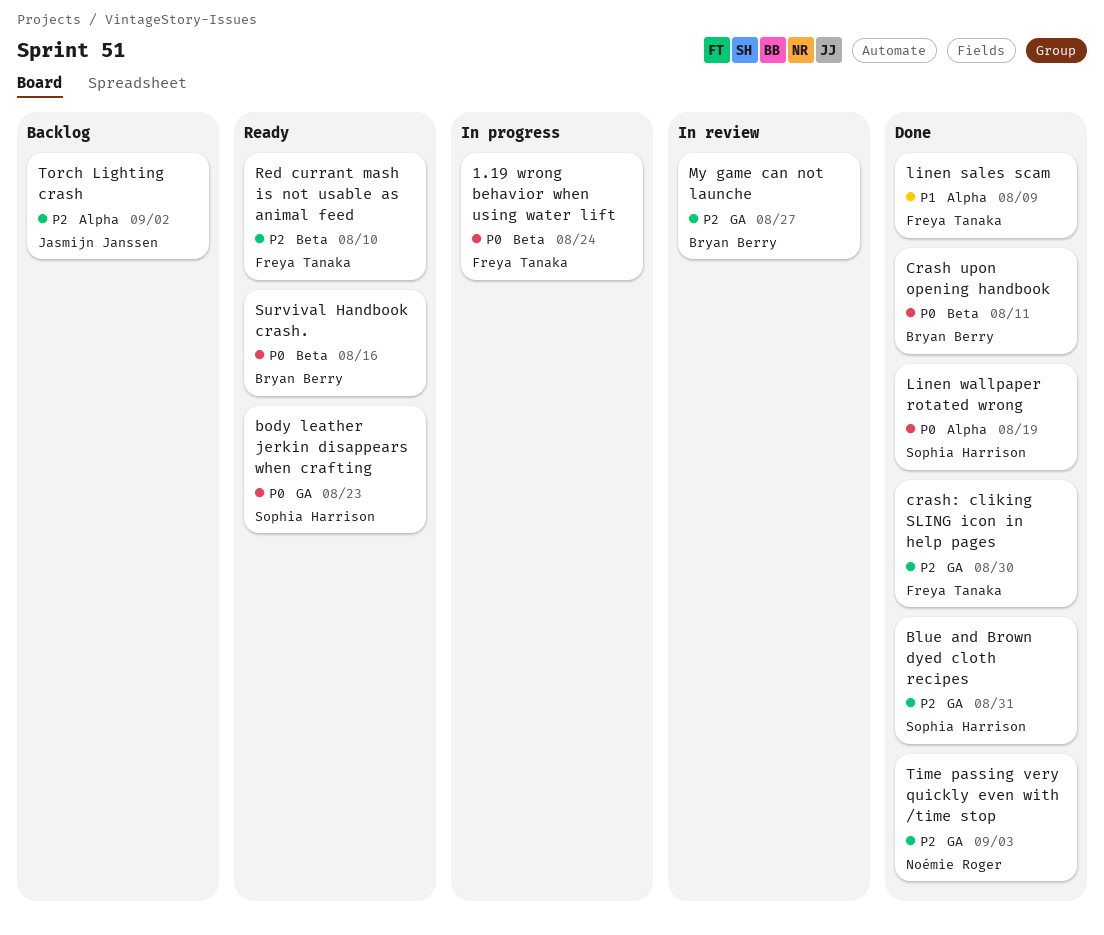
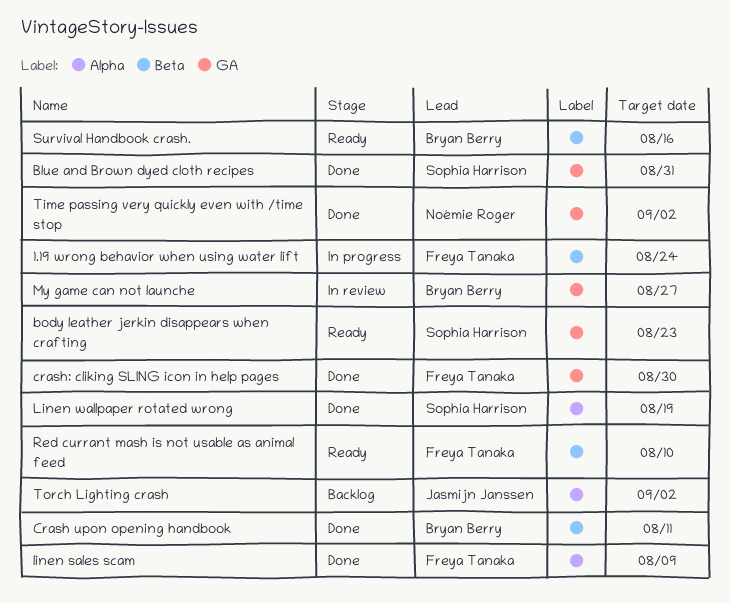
Time passing very quickly even with /time stop, due: Sep 3 -> Sep 2

